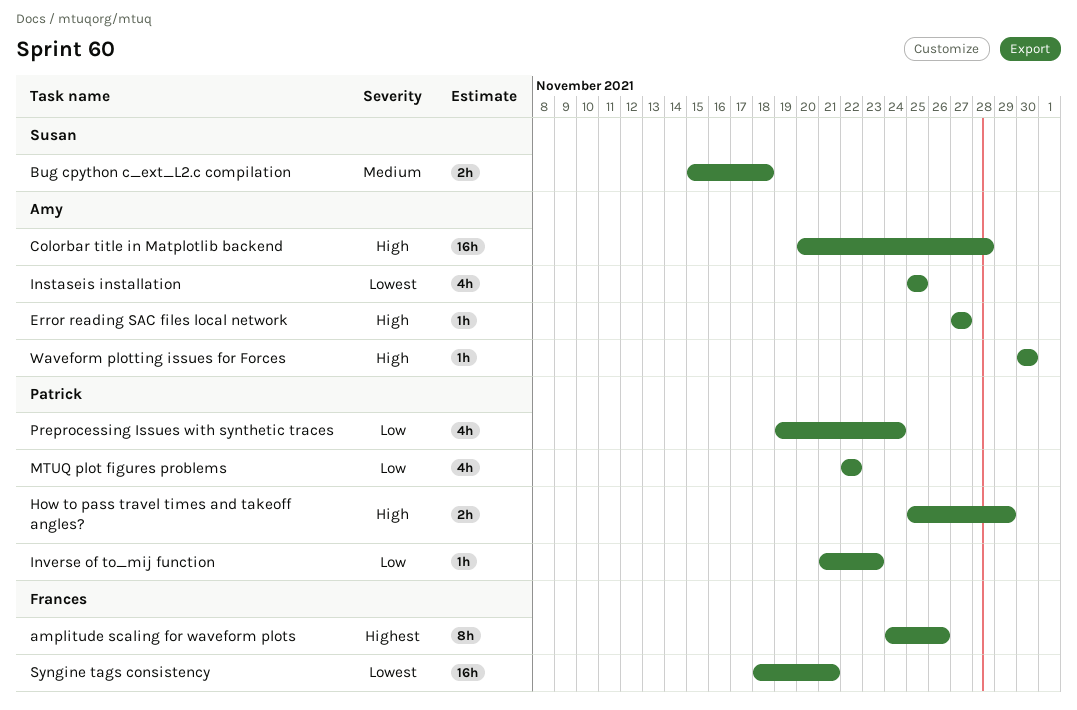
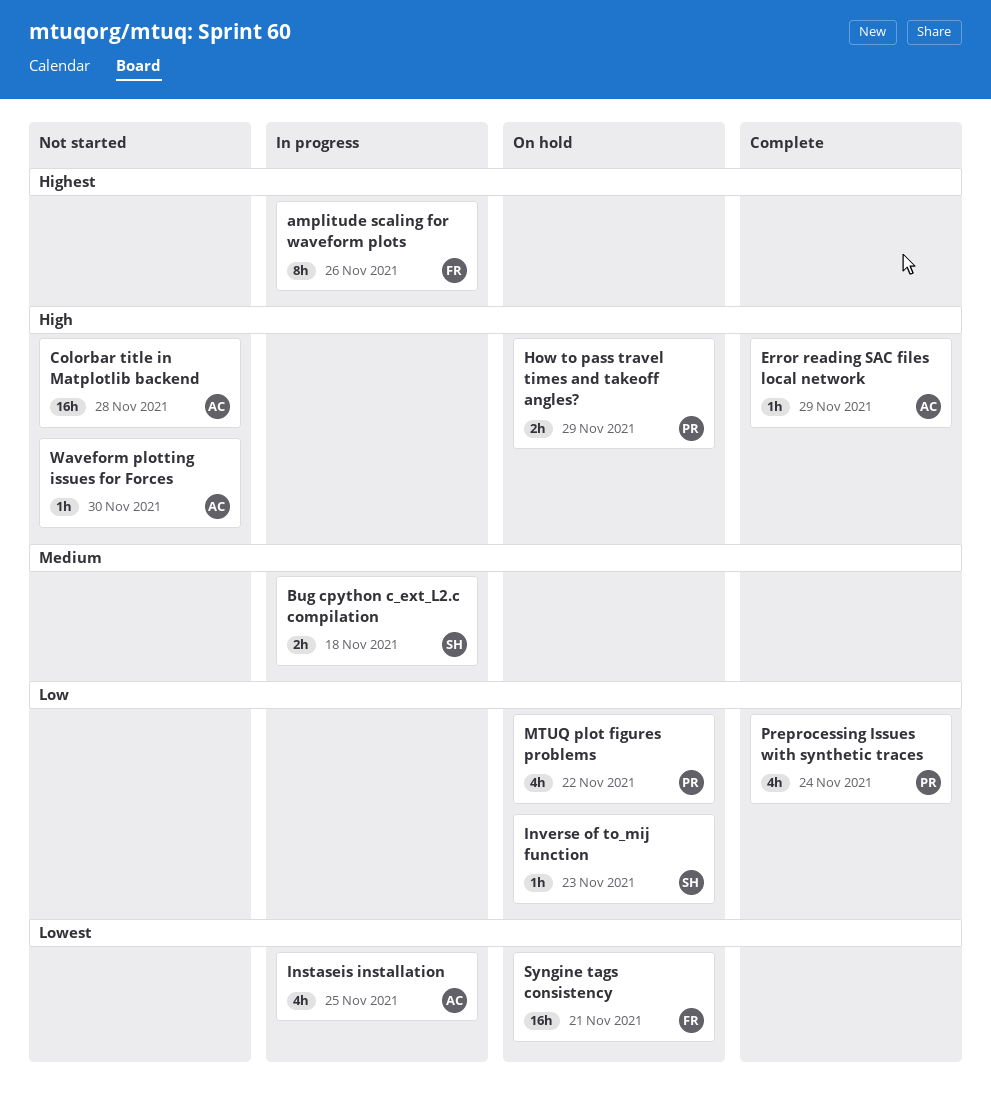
Error reading SAC files local network, due: Nov 27 -> Nov 29
Inverse of to_mij function, owner: Patrick -> Susan

